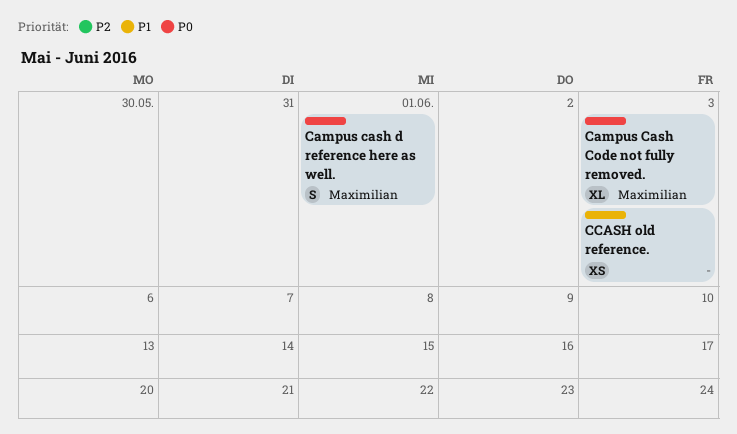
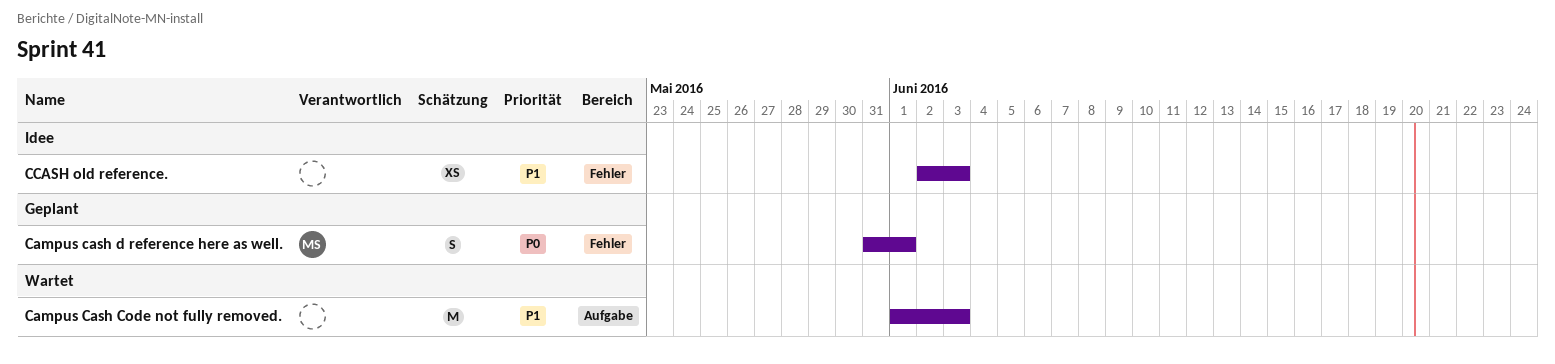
Campus Cash Code not fully removed., owner: Maximilian -> none
Campus Cash Code not fully removed., priority: P0 -> P1
Campus Cash Code not fully removed., estimate: XL -> M

